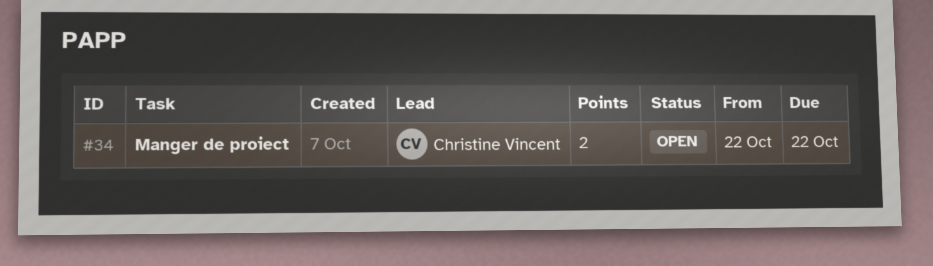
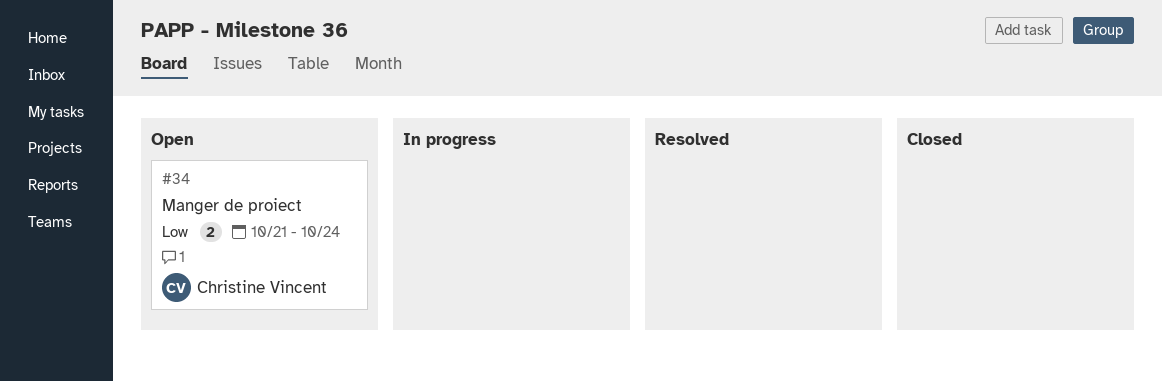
#34, start: Oct 22 -> Oct 21
#34, due: Oct 22 -> Oct 24

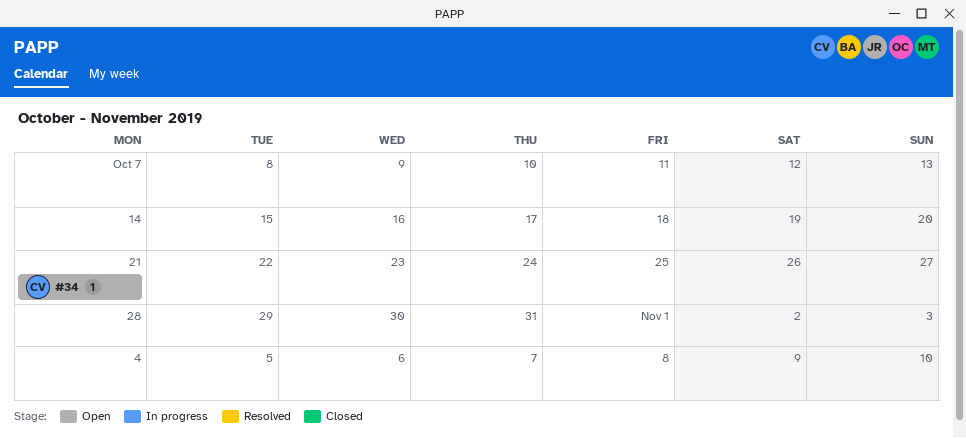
#34, estimate: 2 -> 1
#34, due: Oct 24 -> Oct 21

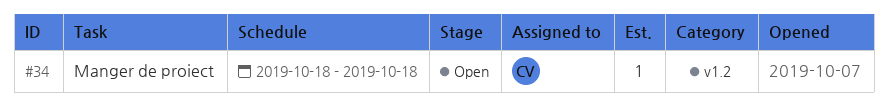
#34, start: Oct 21 -> Oct 18
#34, due: Oct 21 -> Oct 18

